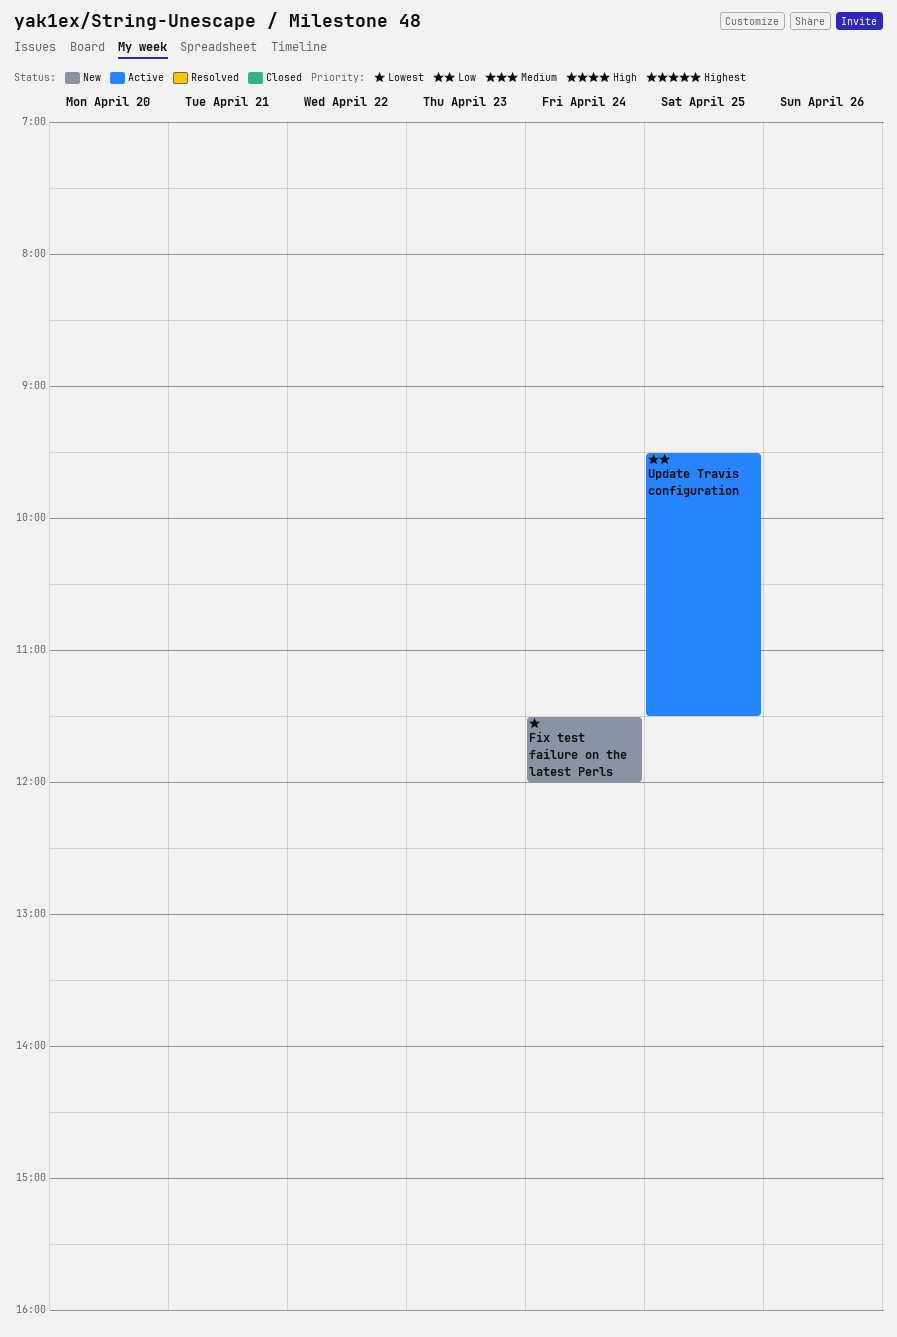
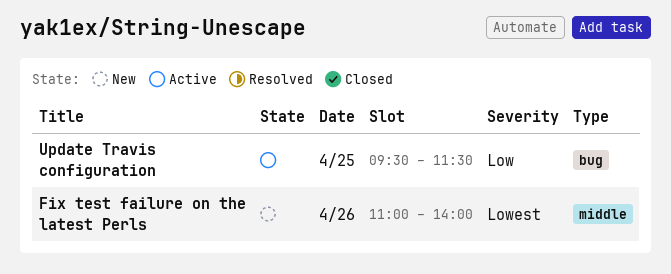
Fix test failure on the latest Perls, day: Apr 24 -> Apr 26
Fix test failure on the latest Perls, begins: 11:30 -> 11:00
Fix test failure on the latest Perls, ends: 12:00 -> 14:00

